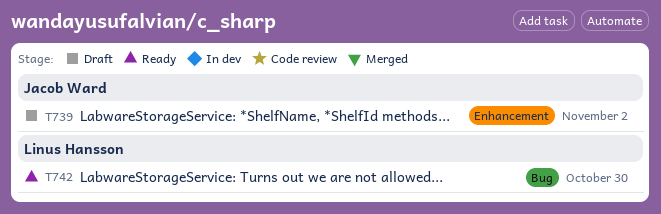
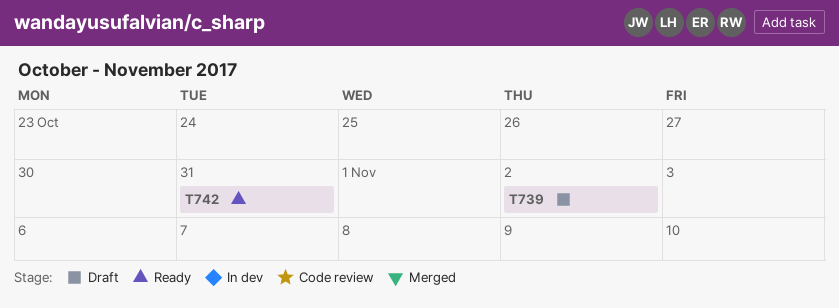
T742, due: Oct 30 -> Oct 31

